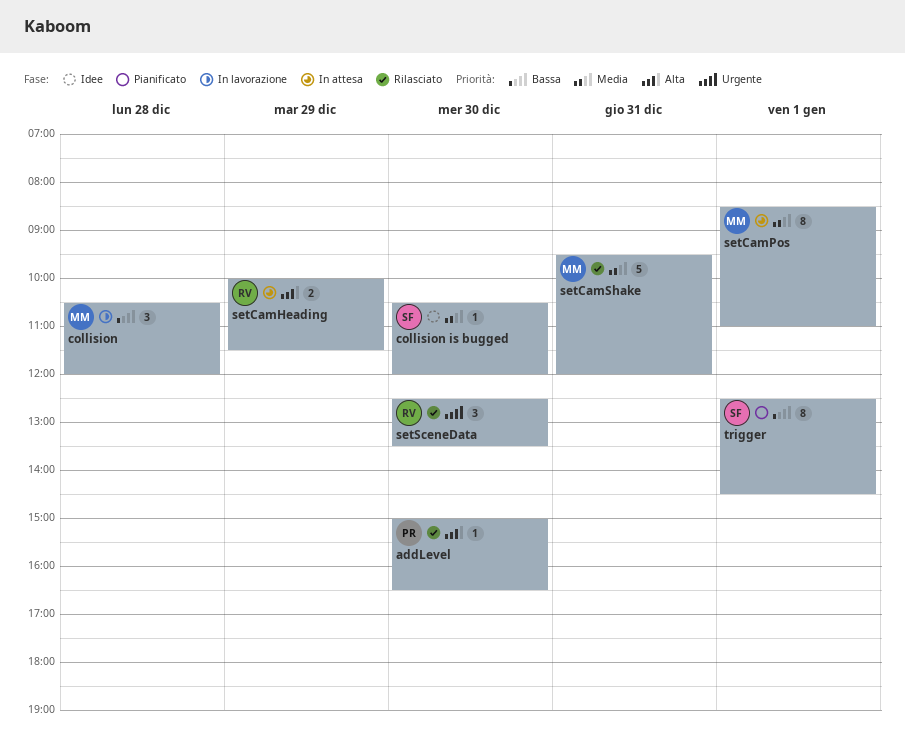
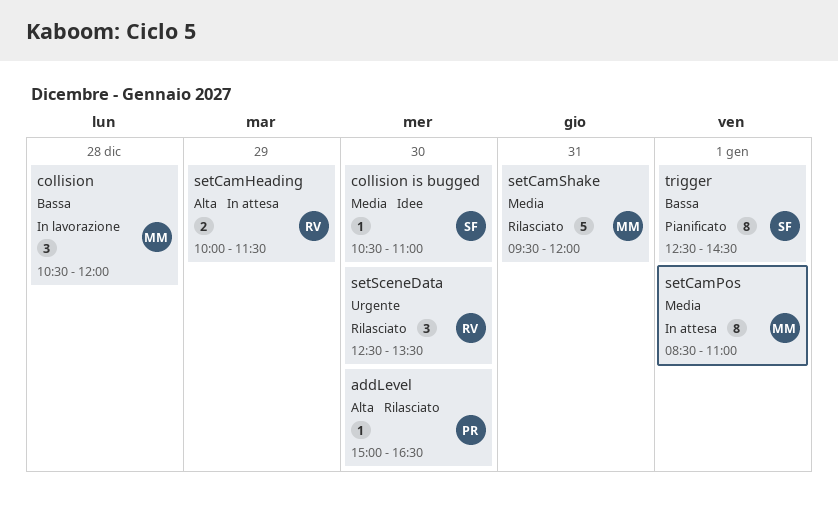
collision is bugged, ends: 12:00 -> 11:00

